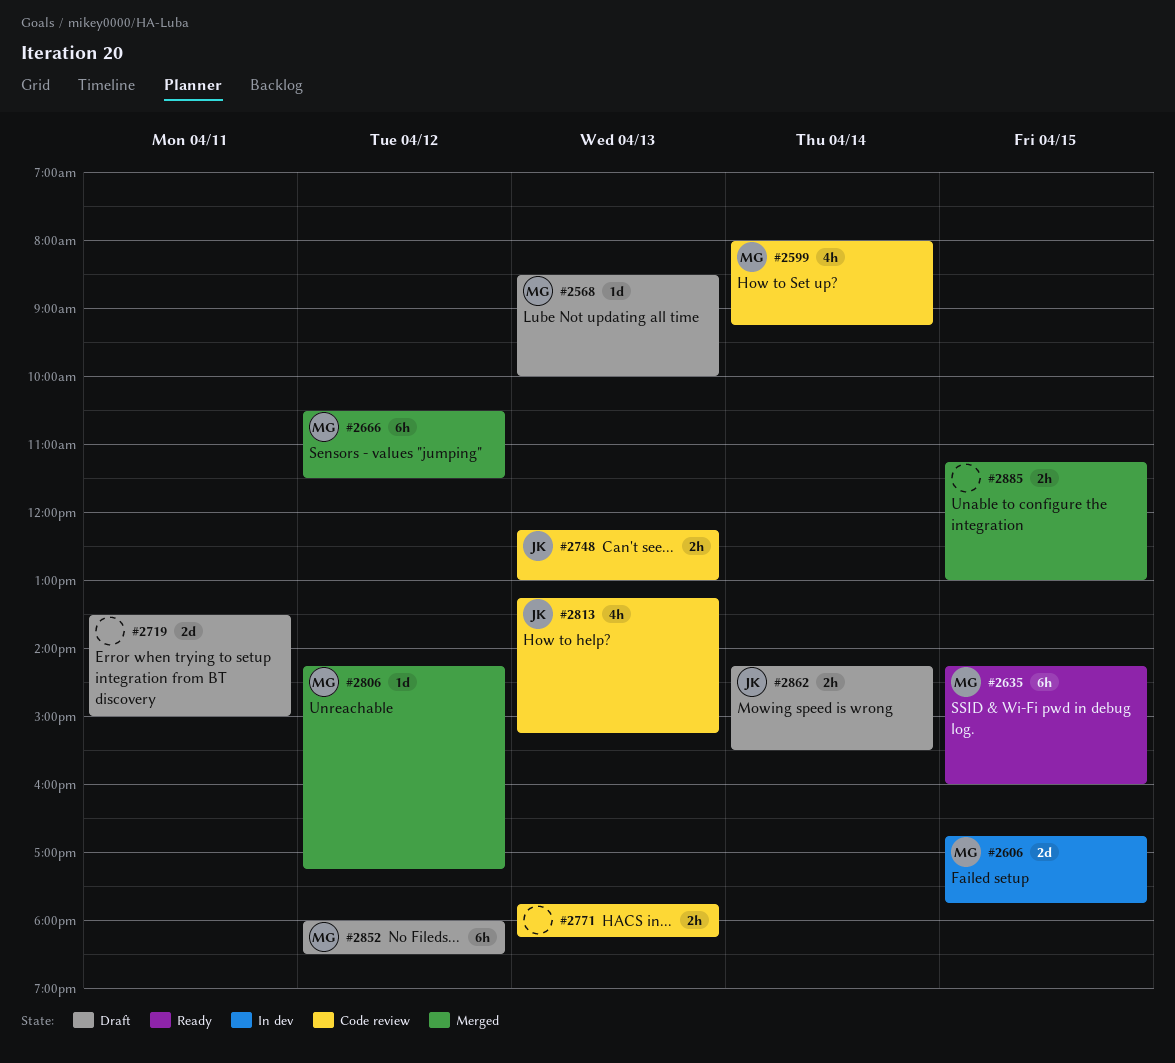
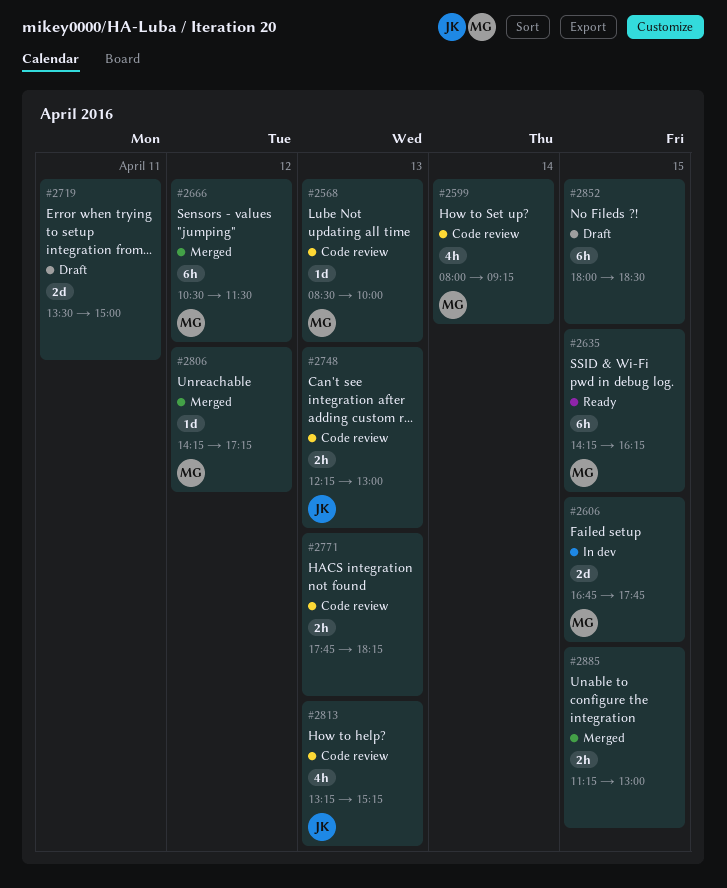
#2568, status: Draft -> Code review
#2635, ends: 16:00 -> 16:15
#2852, owner: MG -> none
#2852, day: Apr 12 -> Apr 15
#2862: present -> none

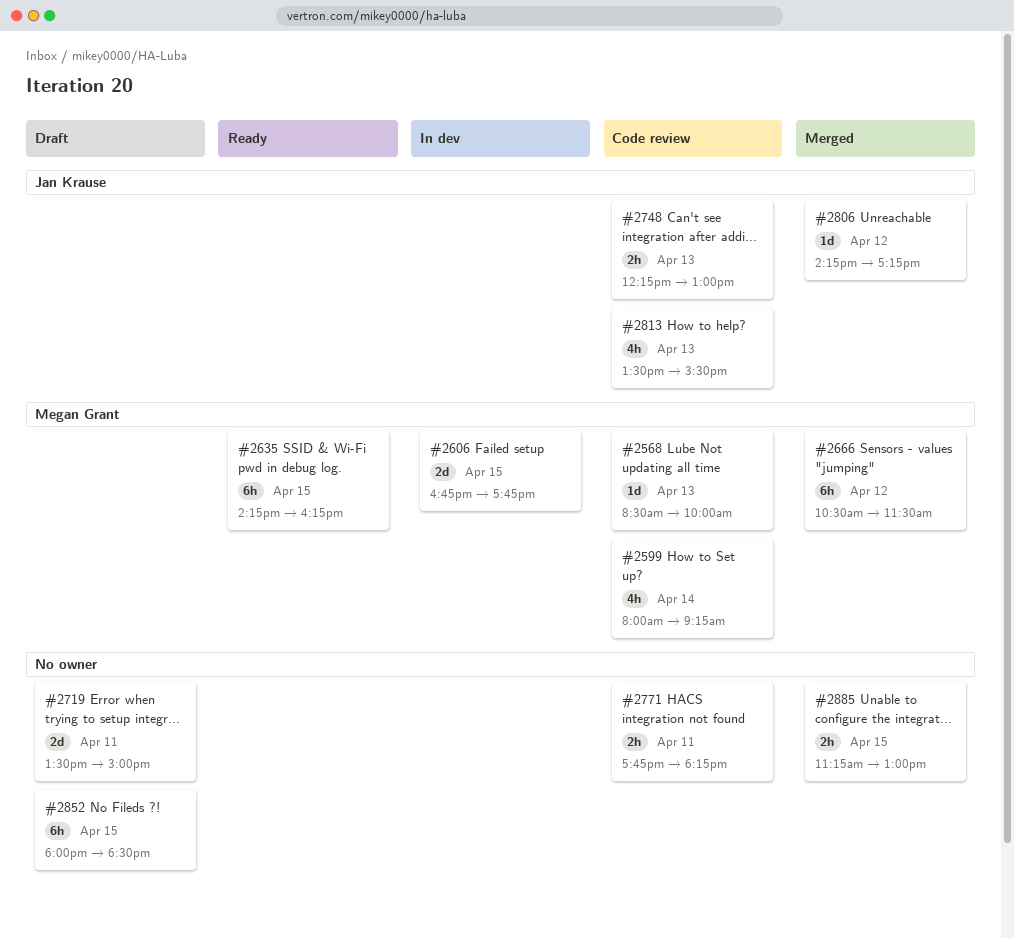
#2771, day: Apr 13 -> Apr 11
#2806, owner: Megan Grant -> Jan Krause
#2813, begins: 13:15 -> 13:30
#2813, ends: 15:15 -> 15:30

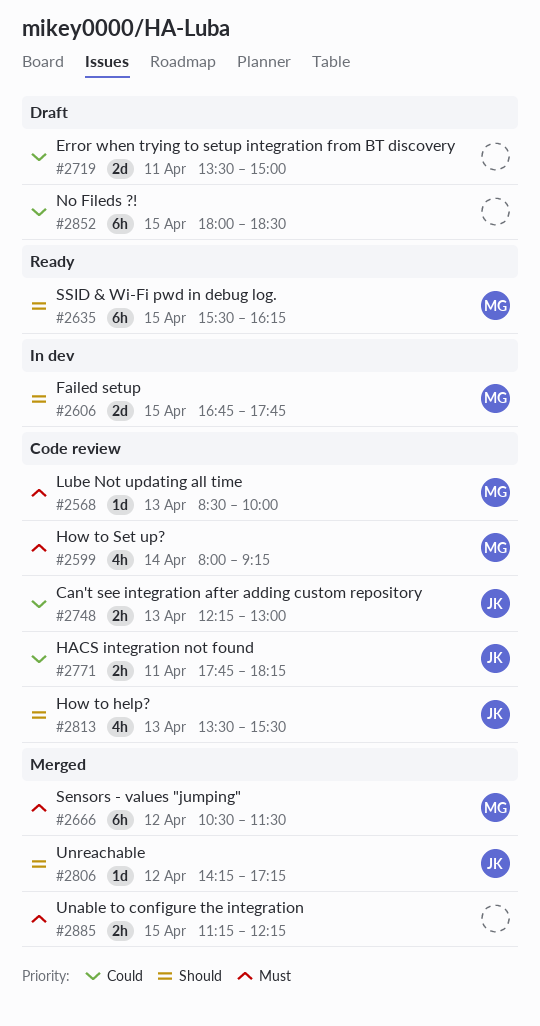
#2635, begins: 14:15 -> 15:30
#2771, owner: none -> Jan Krause
#2885, ends: 13:00 -> 12:15

